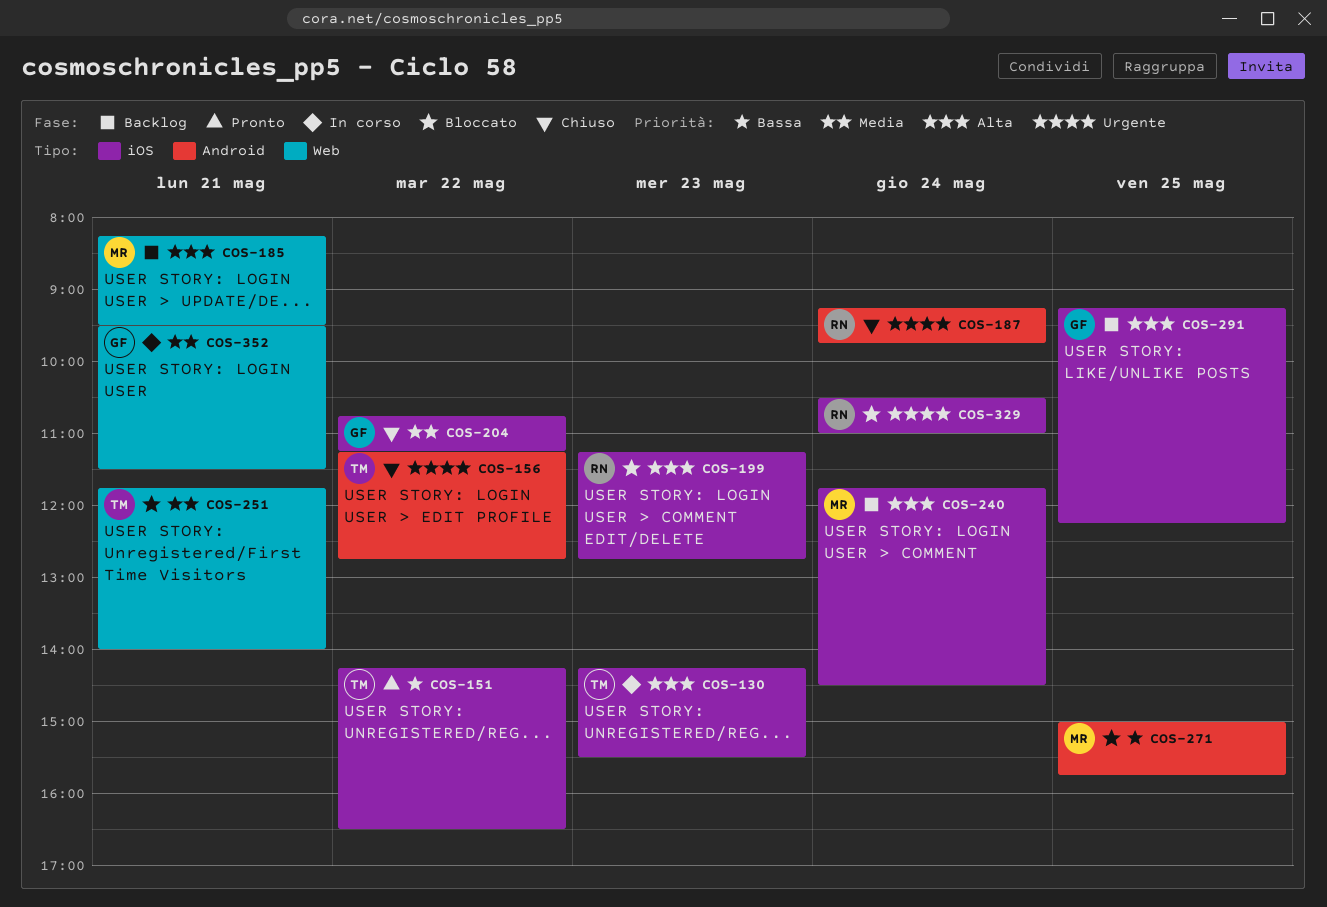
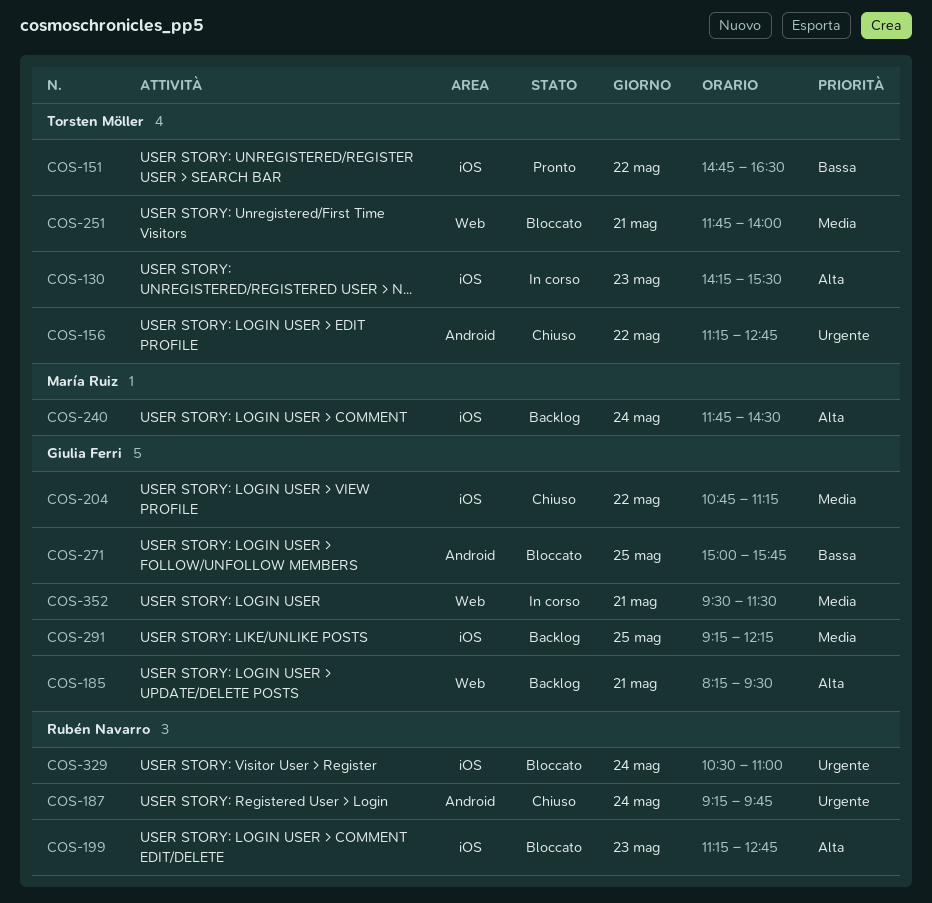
COS-151, begins: 14:15 -> 14:45
COS-185, owner: María Ruiz -> Giulia Ferri
COS-271, owner: María Ruiz -> Giulia Ferri
COS-291, priority: Alta -> Media

